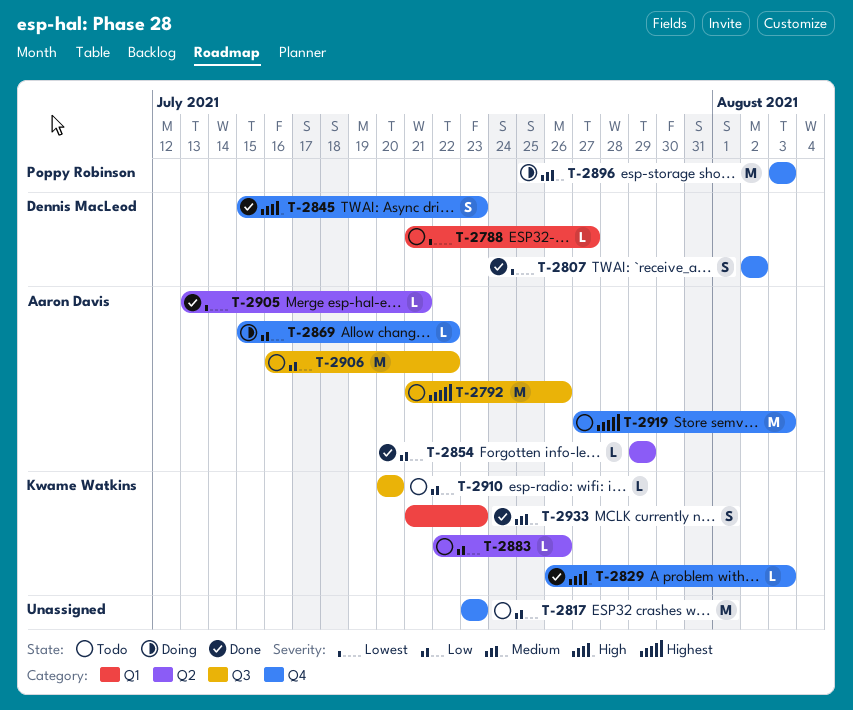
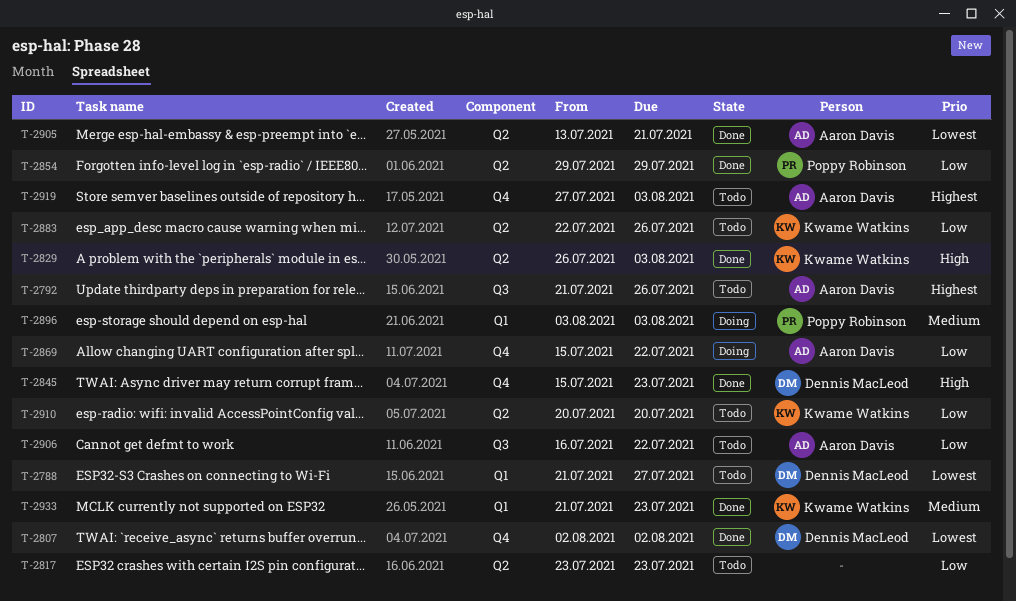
T-2817, label: Q4 -> Q2
T-2829, label: Q4 -> Q2
T-2854, owner: Aaron Davis -> Poppy Robinson
T-2896, label: Q4 -> Q1
T-2910, label: Q3 -> Q2

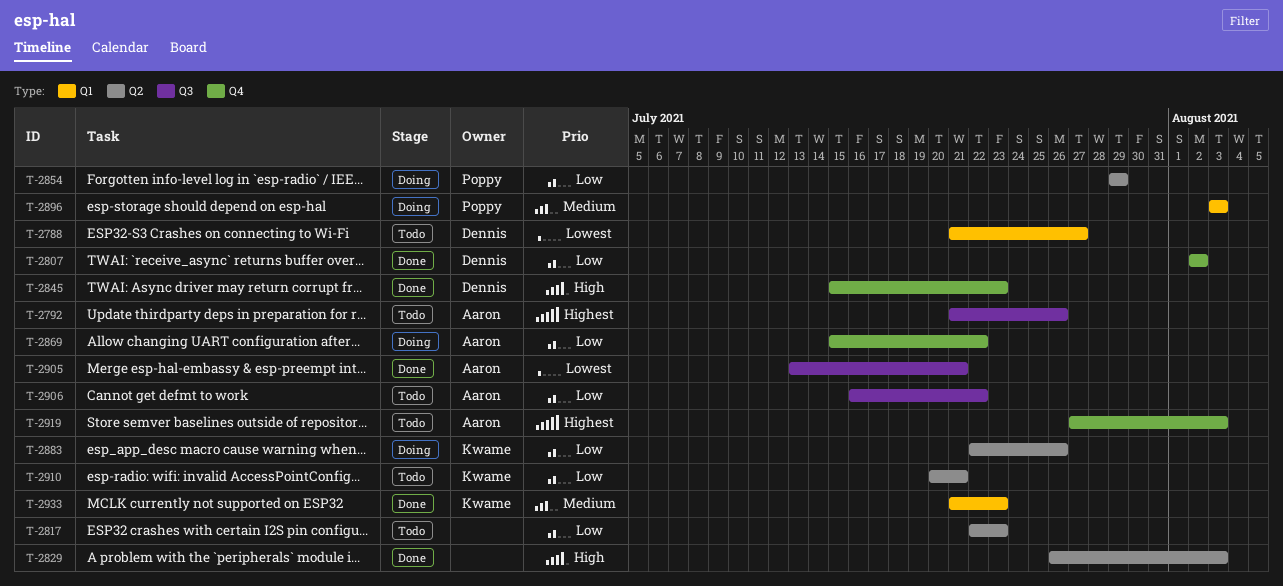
T-2807, priority: Lowest -> Low
T-2817, start: Jul 23 -> Jul 22
T-2829, owner: Kwame Watkins -> none
T-2854, status: Done -> Doing
T-2883, status: Todo -> Doing
T-2905, label: Q2 -> Q3
T-2910, due: Jul 20 -> Jul 21

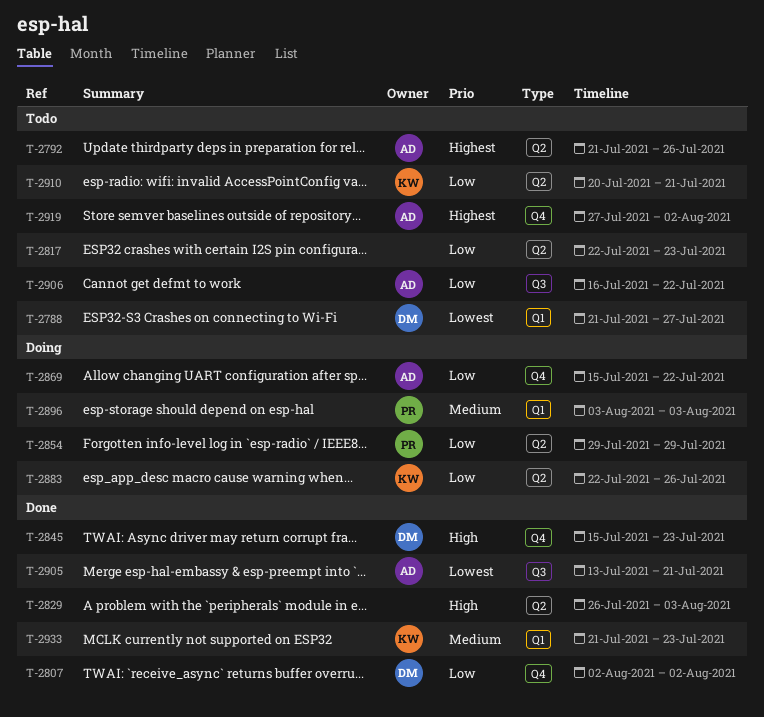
T-2792, label: Q3 -> Q2
T-2919, due: Aug 3 -> Aug 2

